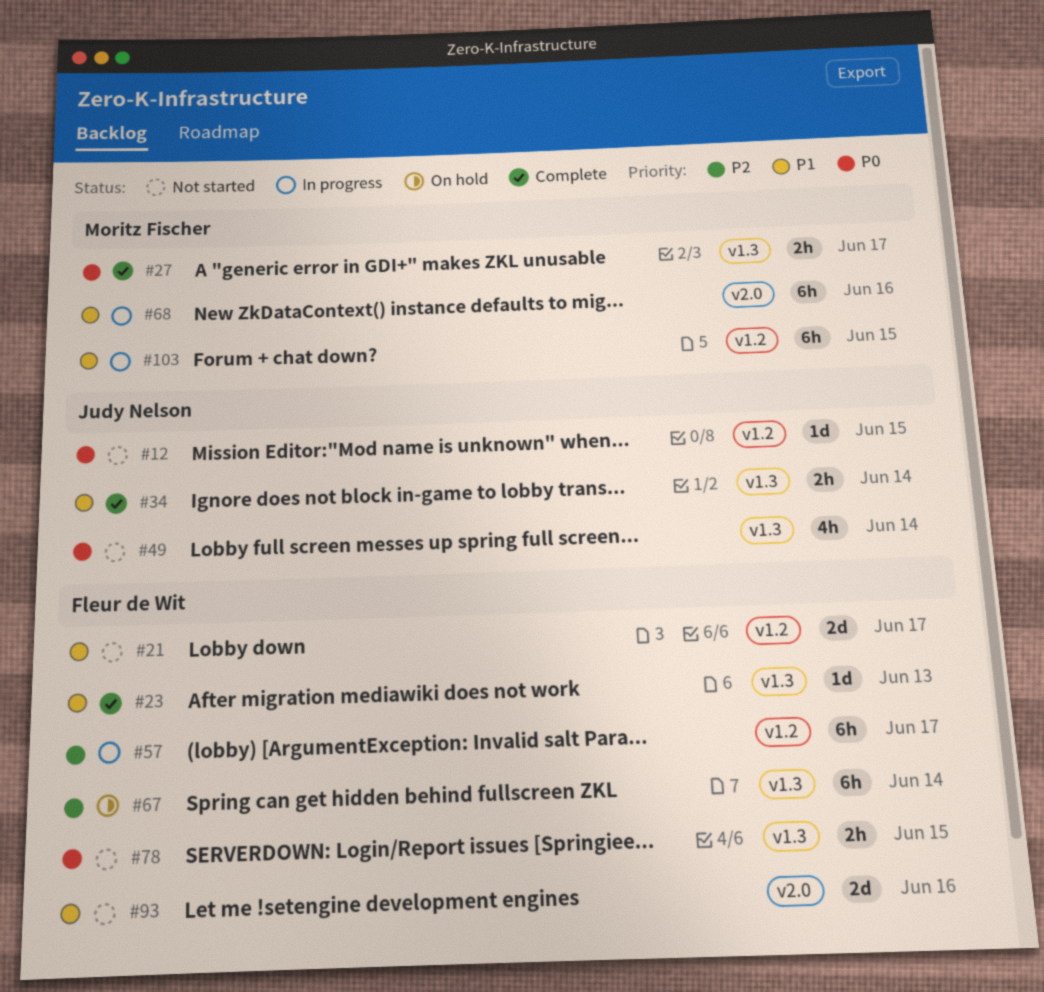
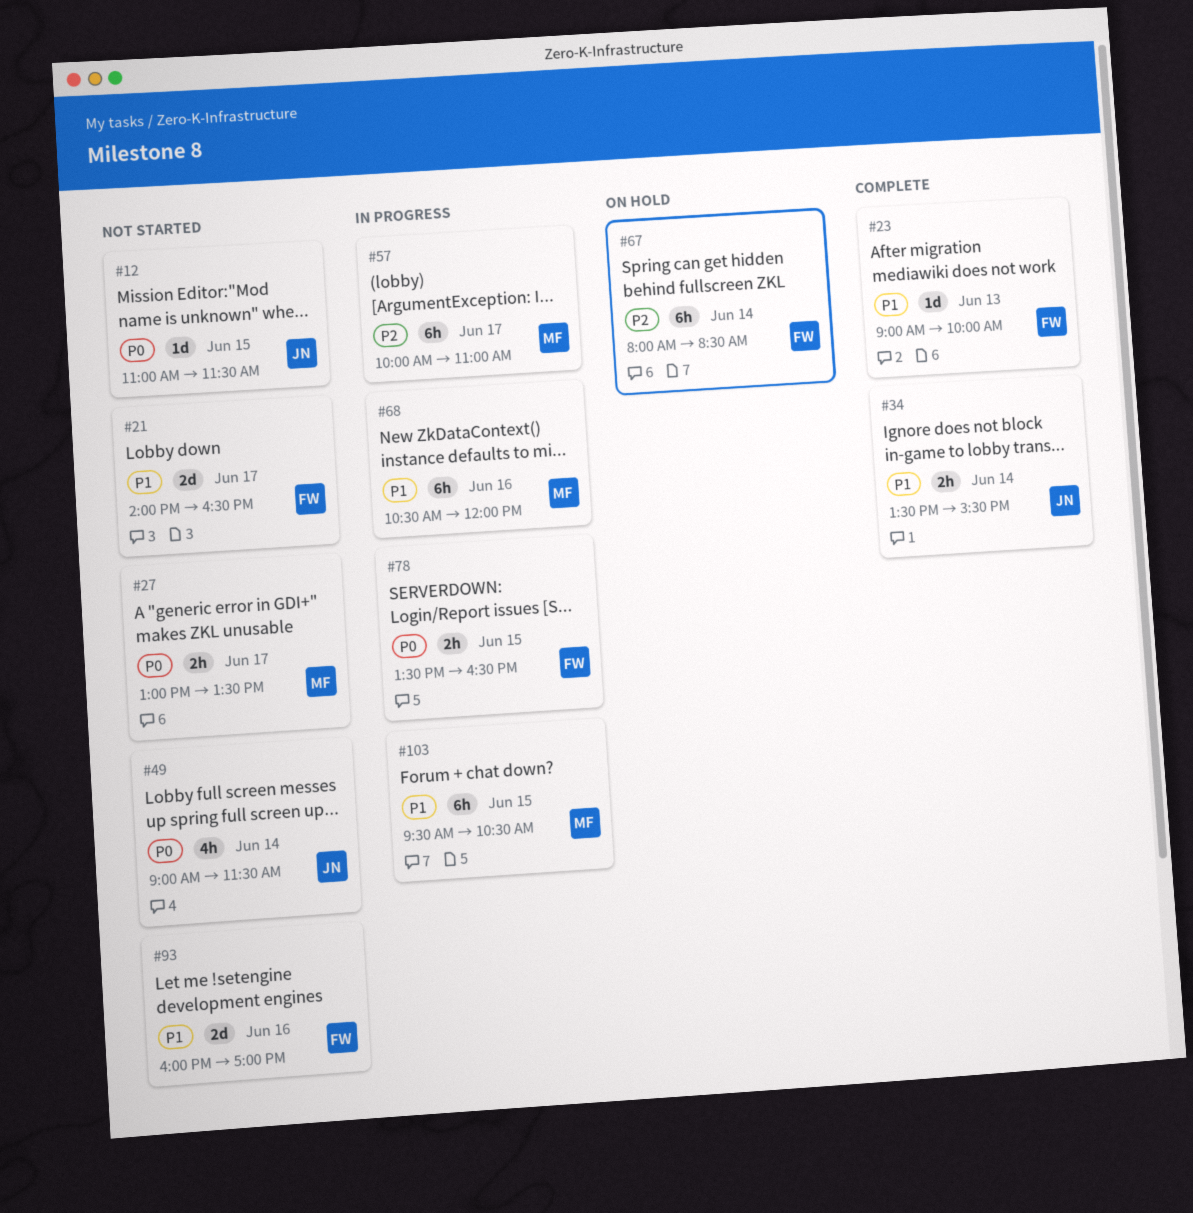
#27, status: Complete -> Not started
#57, owner: Fleur de Wit -> Moritz Fischer
#78, status: Not started -> In progress

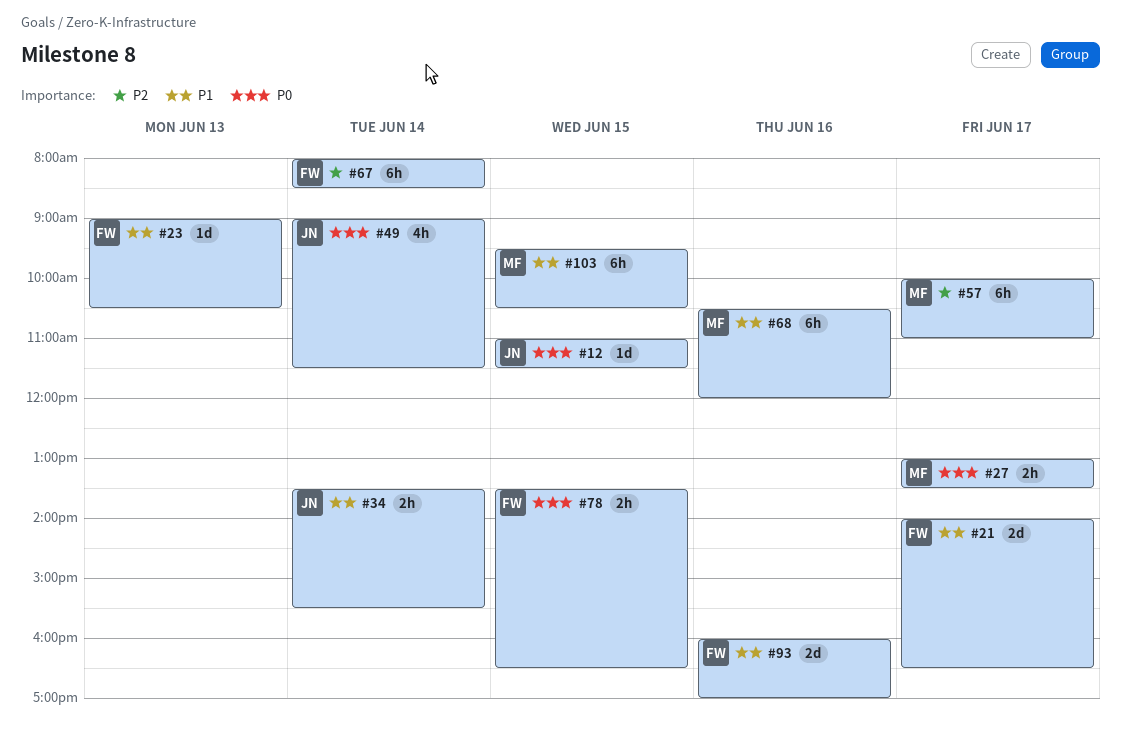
#23, ends: 10:00 -> 10:30

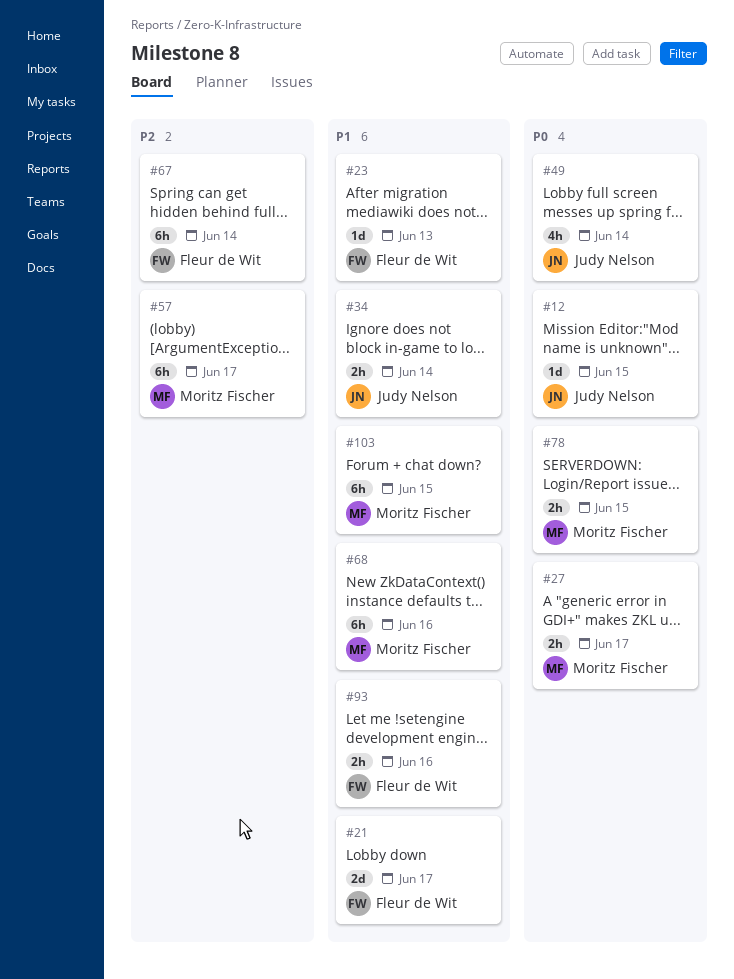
#78, owner: Fleur de Wit -> Moritz Fischer
#93, estimate: 2d -> 2h

